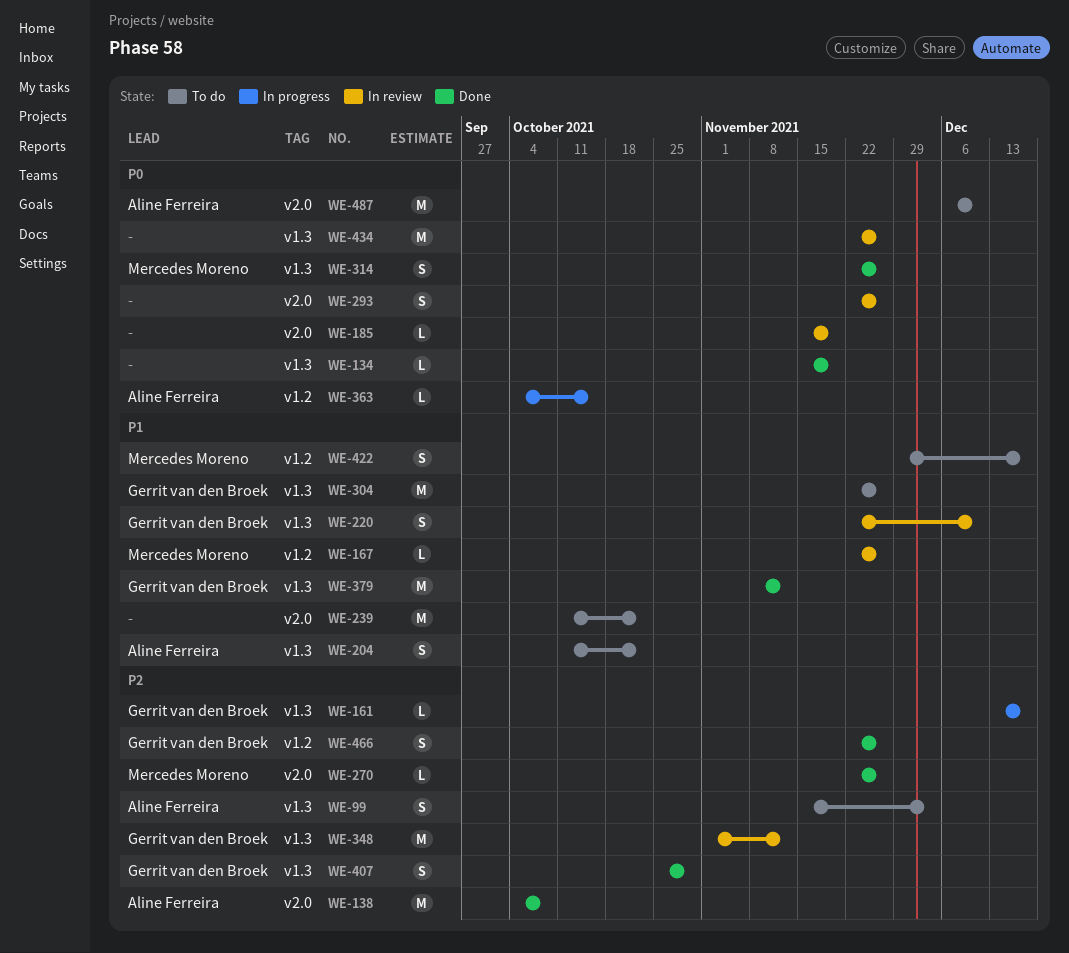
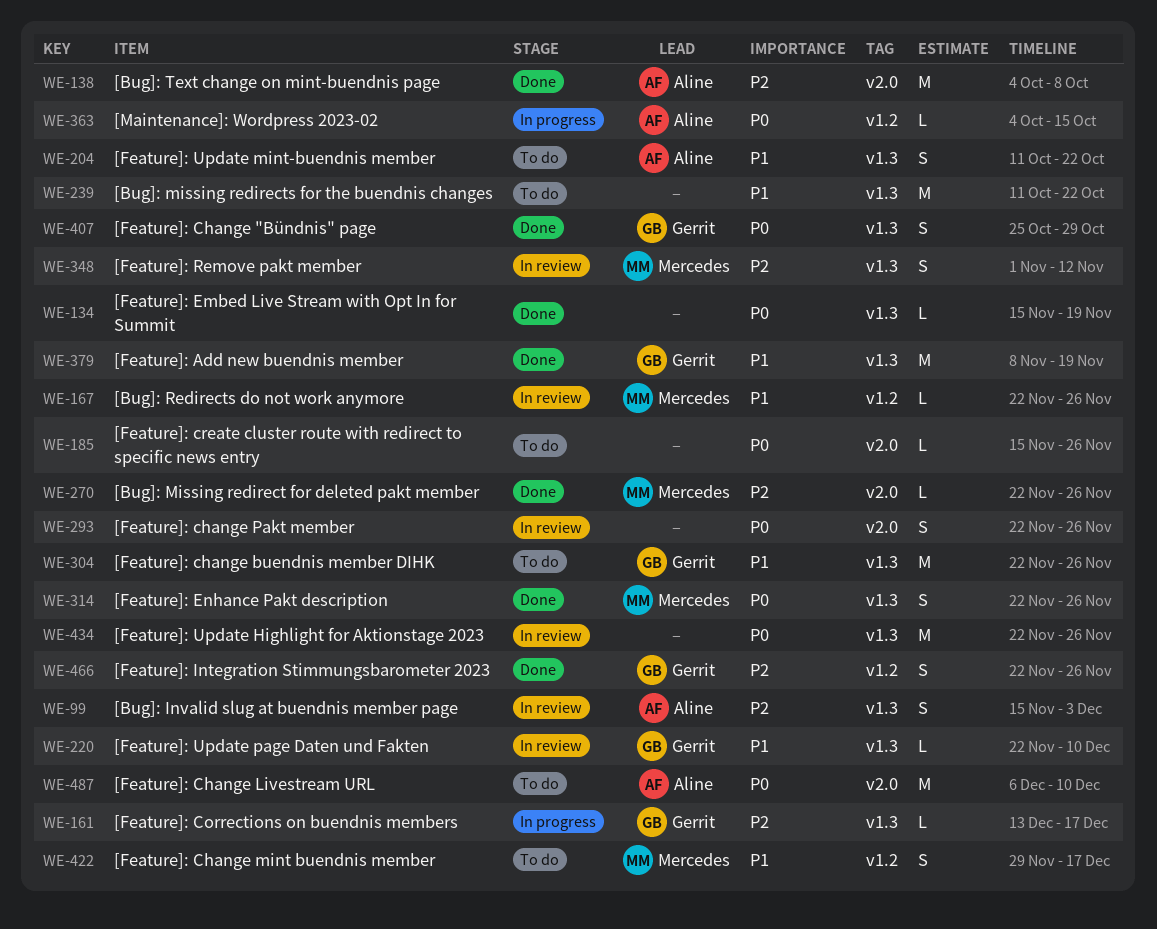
WE-99, status: To do -> In review
WE-185, status: In review -> To do
WE-185, due: Nov 19 -> Nov 26
WE-220, estimate: S -> L
WE-239, label: v2.0 -> v1.3
WE-348, owner: Gerrit van den Broek -> Mercedes Moreno
WE-348, estimate: M -> S
WE-379, due: Nov 12 -> Nov 19
WE-407, priority: P2 -> P0

